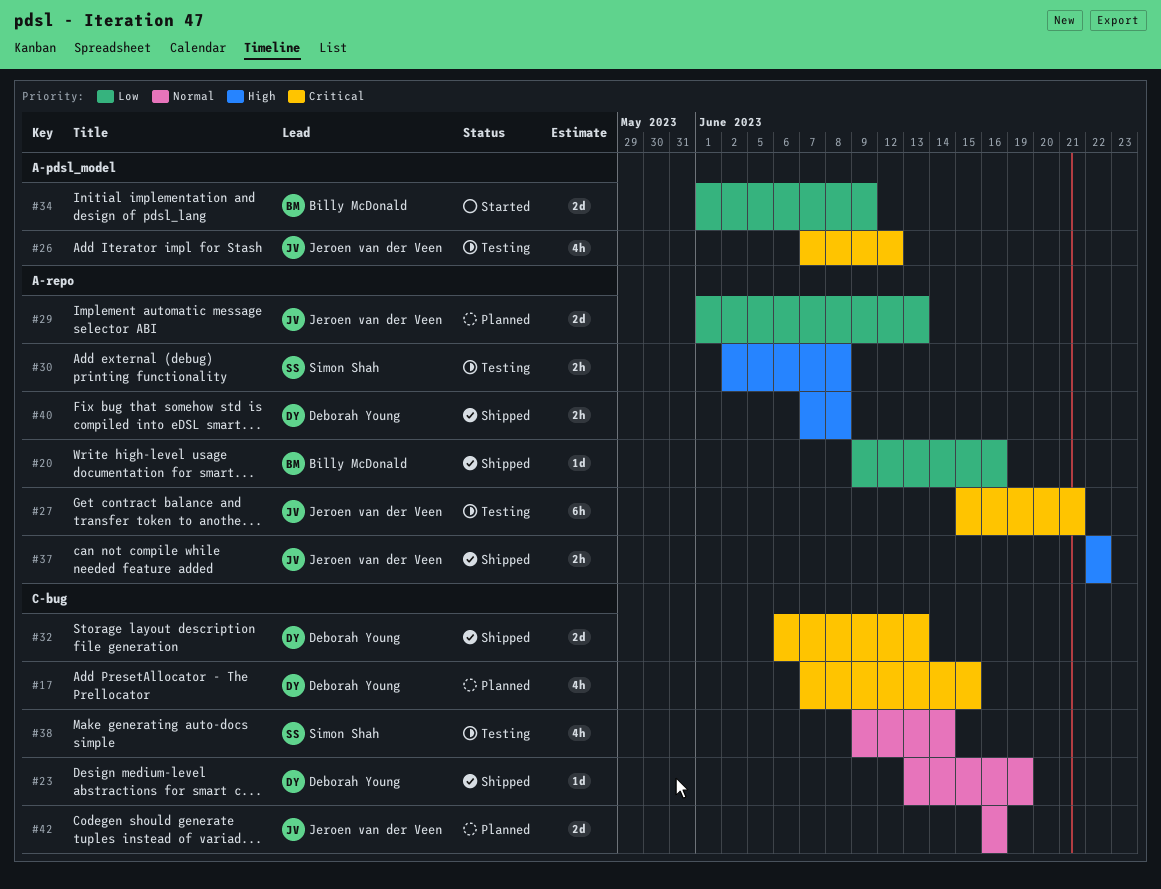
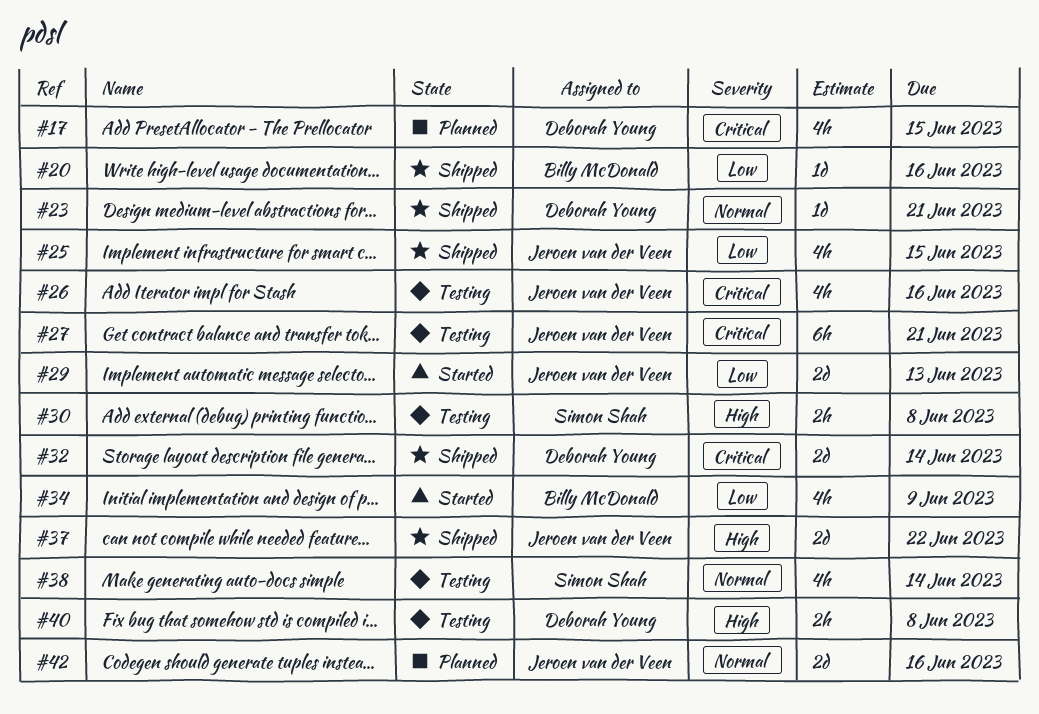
#23, due: Jun 19 -> Jun 21
#25: none -> present
#26, due: Jun 12 -> Jun 16
#29, status: Planned -> Started
#32, due: Jun 13 -> Jun 14
#34, estimate: 2d -> 4h
#37, estimate: 2h -> 2d
#40, status: Shipped -> Testing

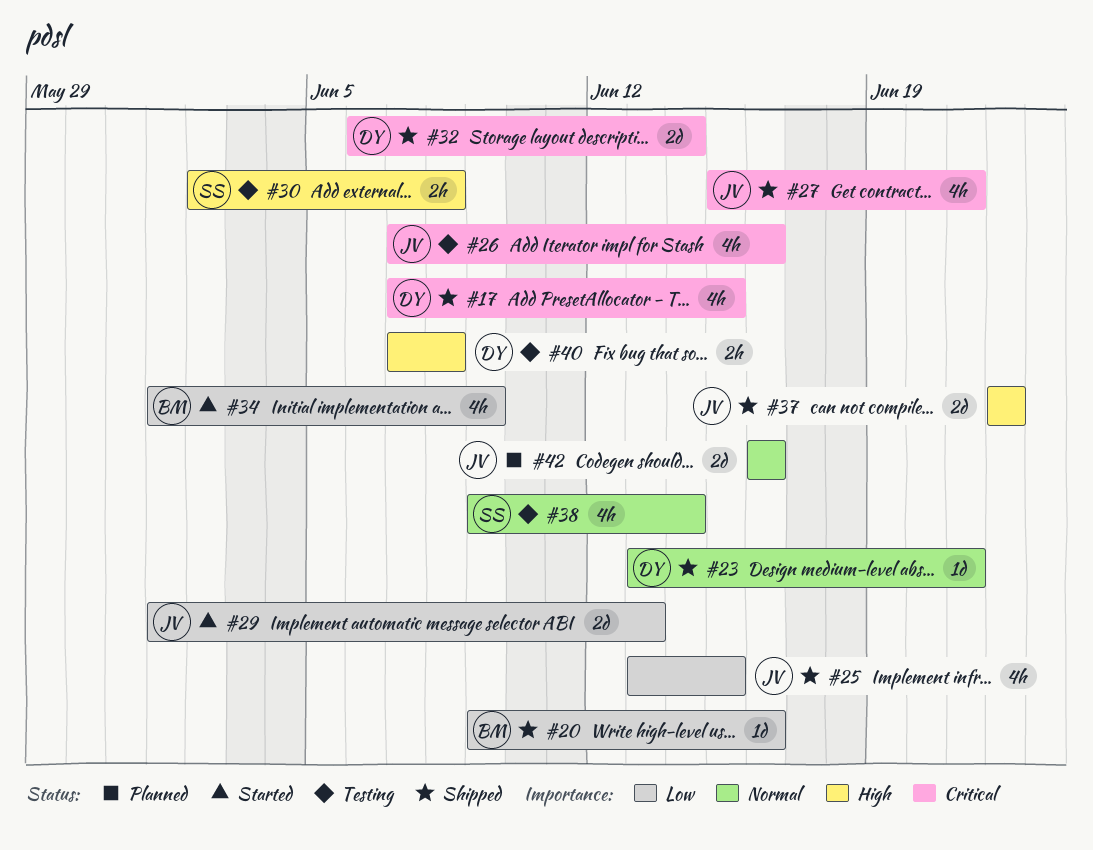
#17, status: Planned -> Shipped
#27, status: Testing -> Shipped
#27, estimate: 6h -> 4h

